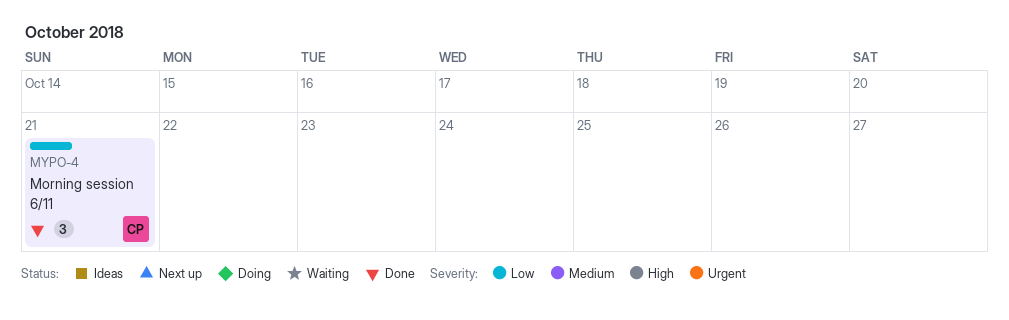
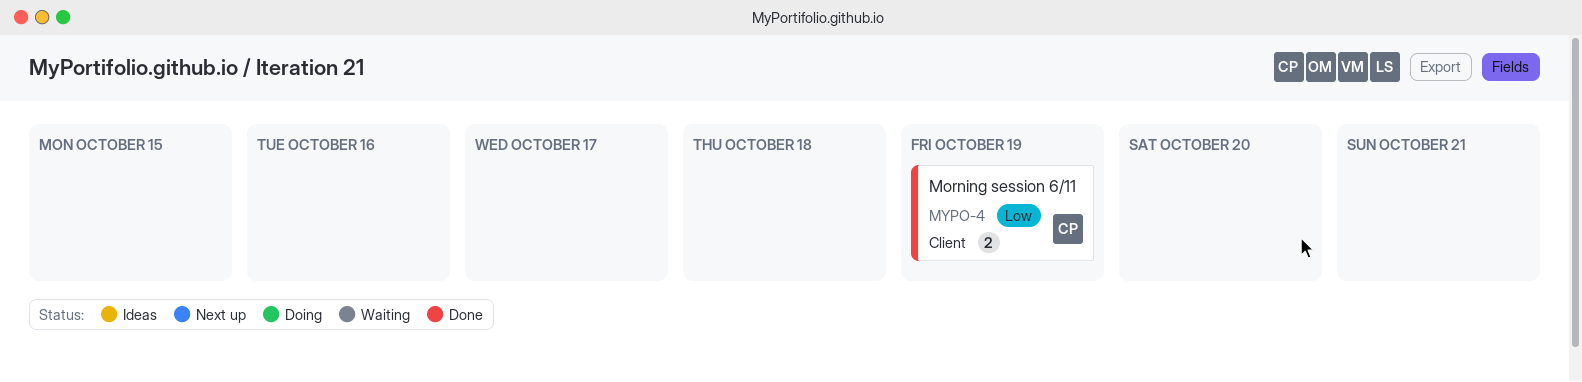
MYPO-4, estimate: 3 -> 2
MYPO-4, due: Oct 21 -> Oct 19

